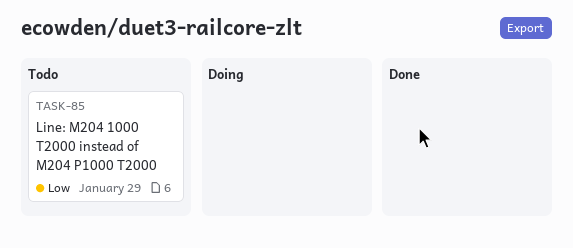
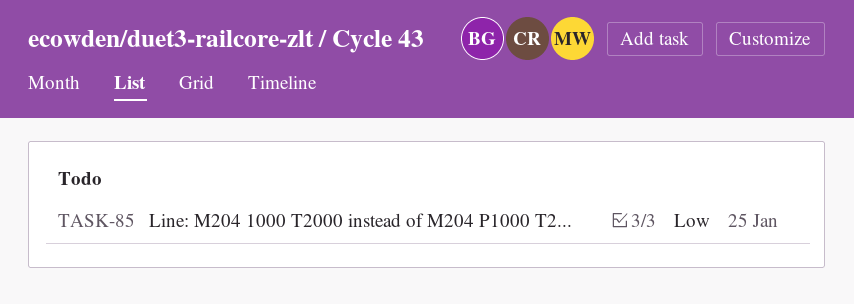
TASK-85, due: Jan 29 -> Jan 25

